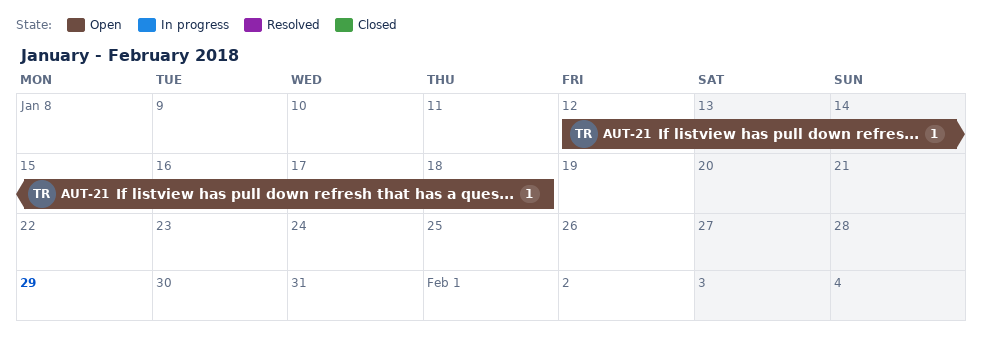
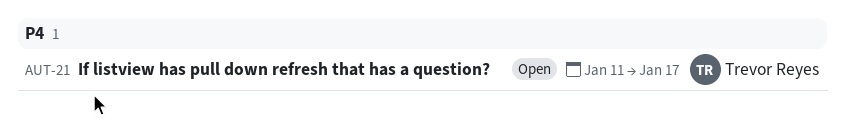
AUT-21, start: Jan 12 -> Jan 11
AUT-21, due: Jan 18 -> Jan 17

